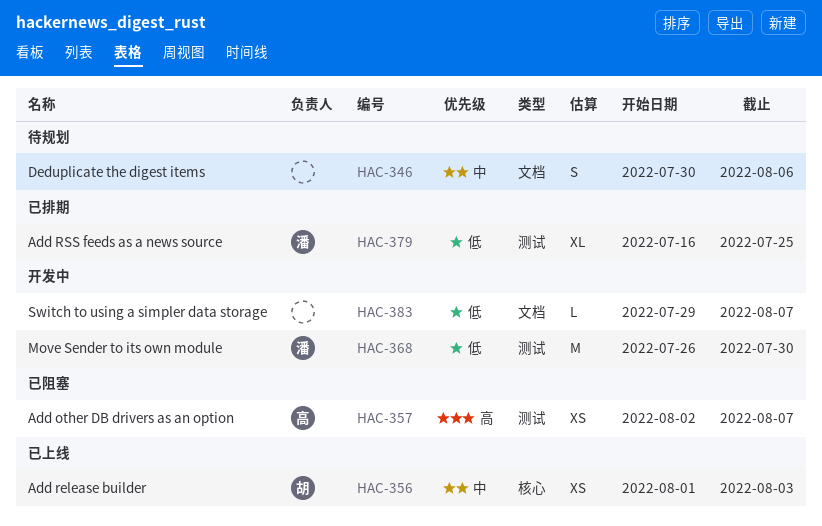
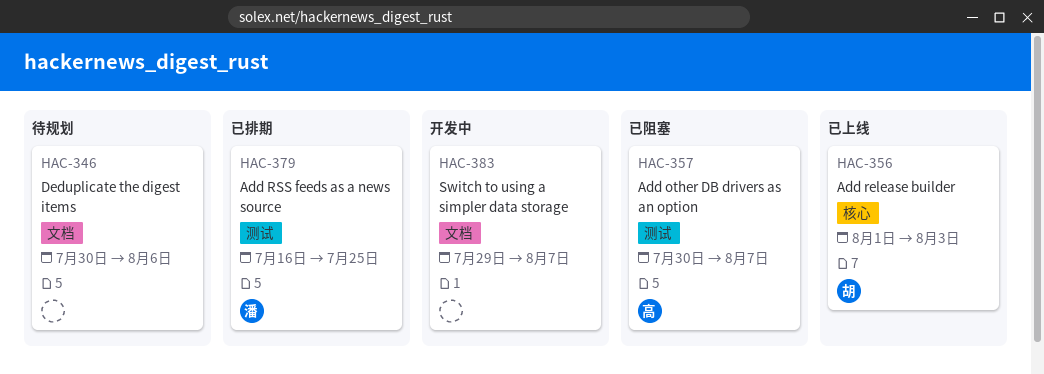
HAC-357, start: Aug 2 -> Jul 30
HAC-368: present -> none

